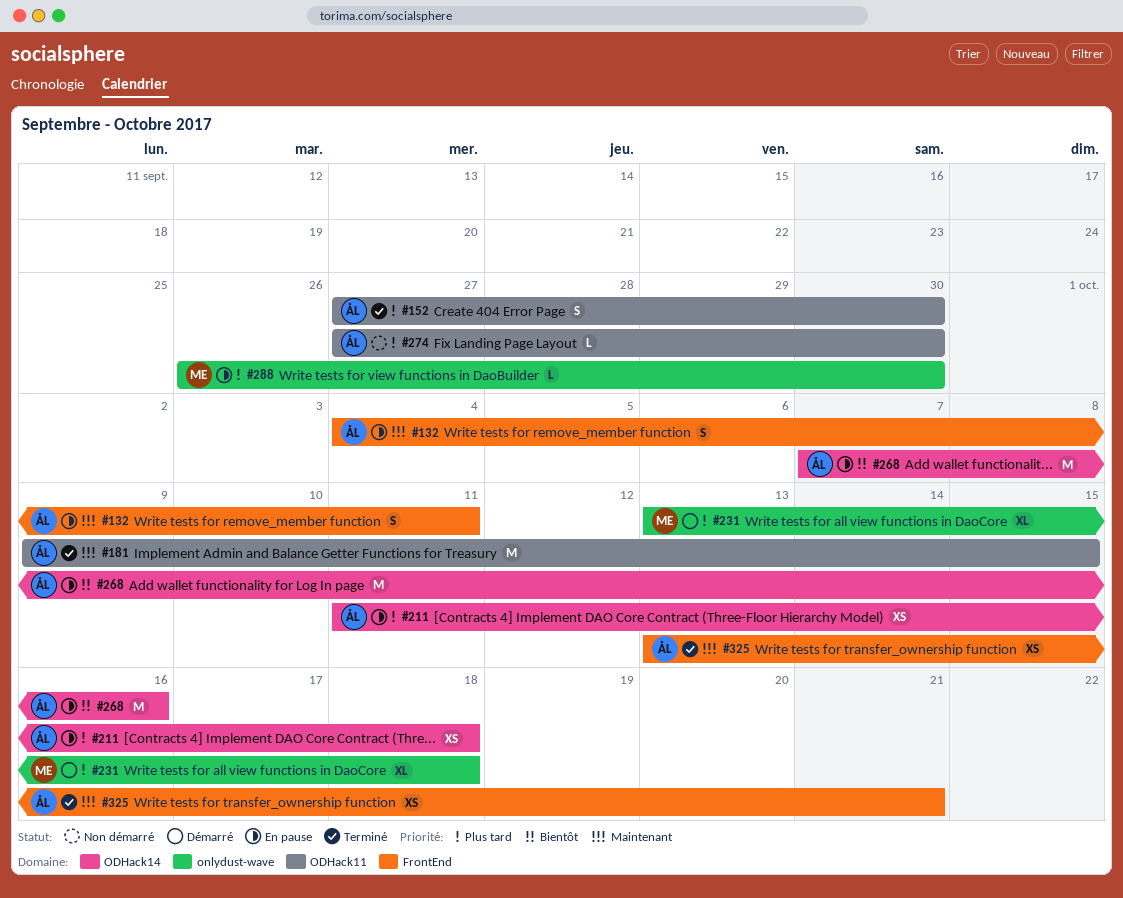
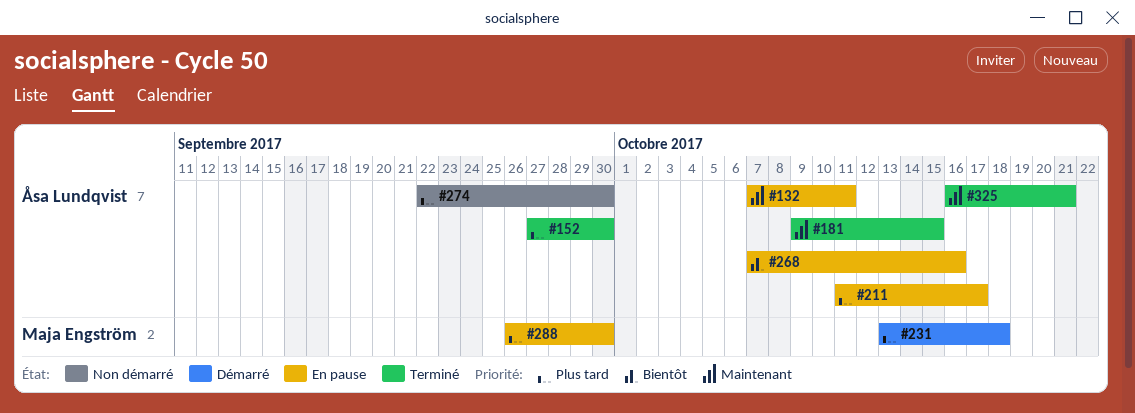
#132, start: Oct 4 -> Oct 7
#211, due: Oct 18 -> Oct 17
#274, start: Sep 27 -> Sep 22
#325, start: Oct 13 -> Oct 16

